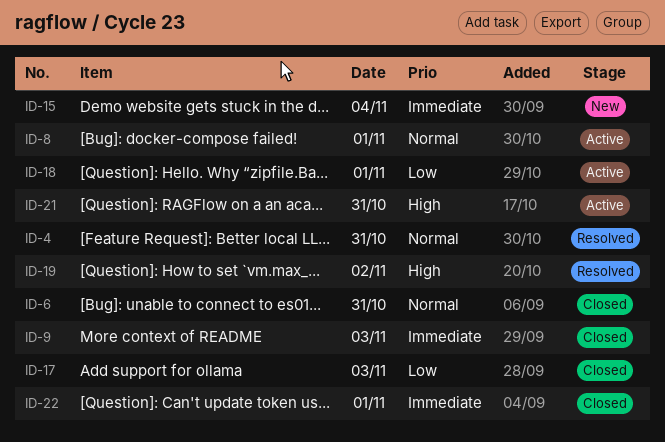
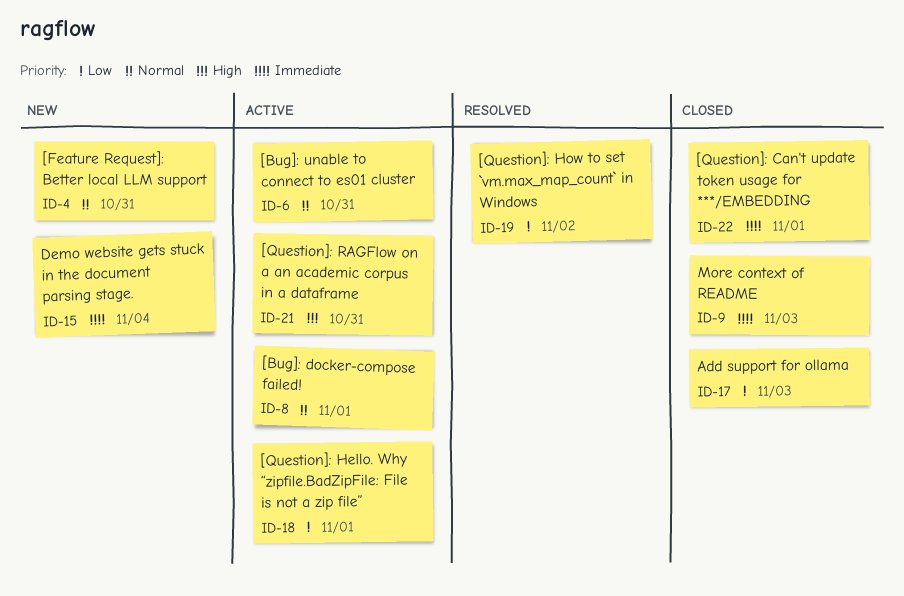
ID-4, status: Resolved -> New
ID-6, status: Closed -> Active
ID-19, priority: High -> Low

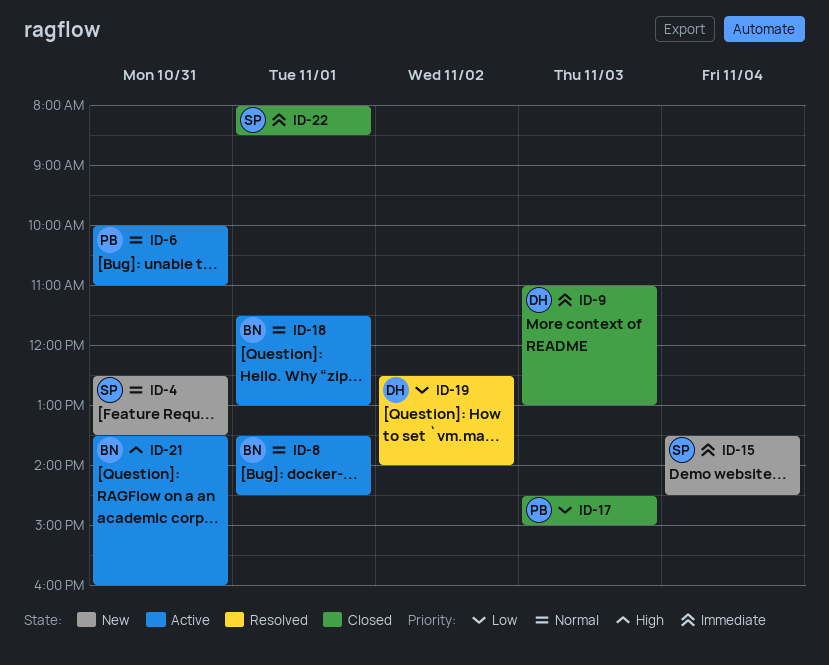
ID-18, priority: Low -> Normal

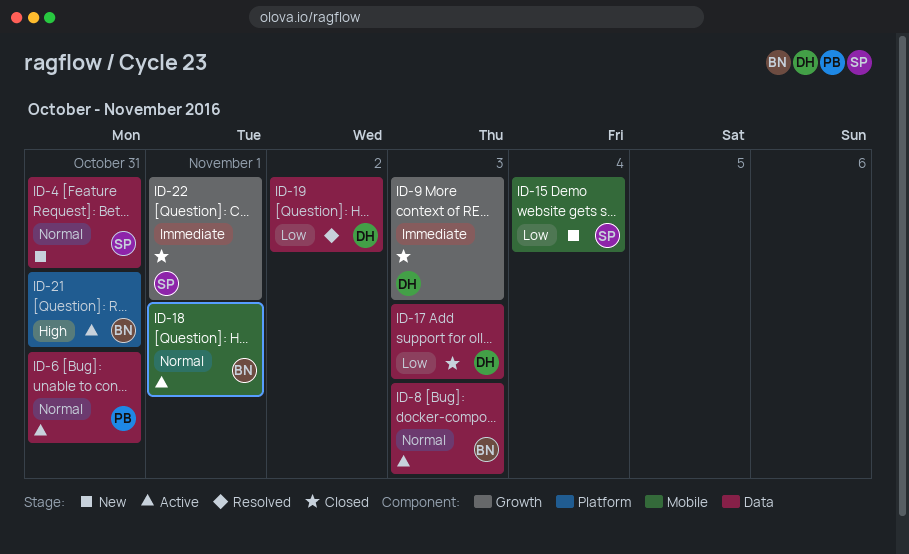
ID-8, day: Nov 1 -> Nov 3
ID-15, priority: Immediate -> Low
ID-17, owner: PB -> DH

